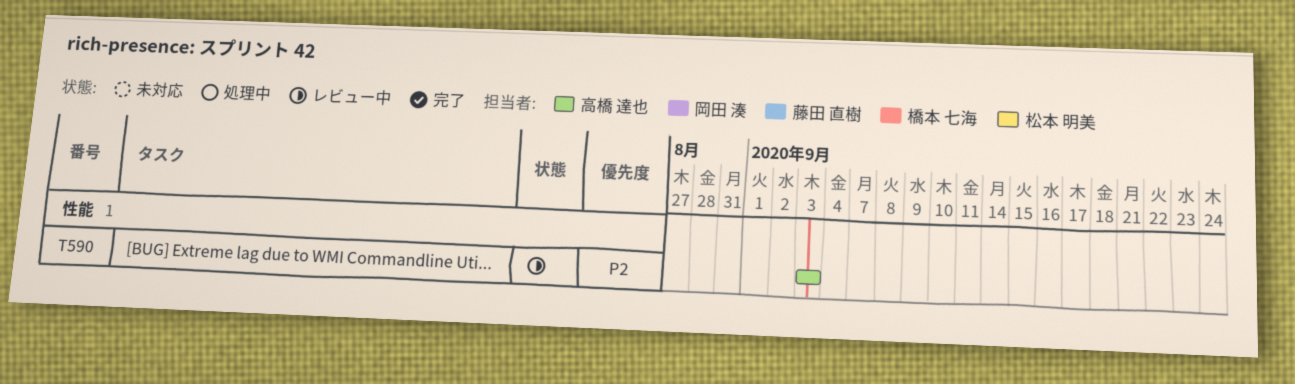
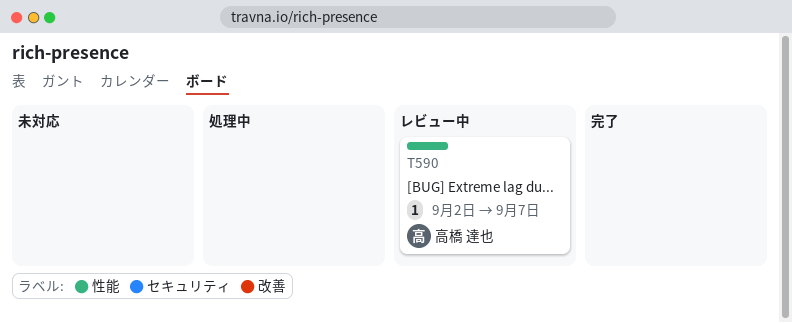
T590, start: Sep 3 -> Sep 2
T590, due: Sep 3 -> Sep 7

